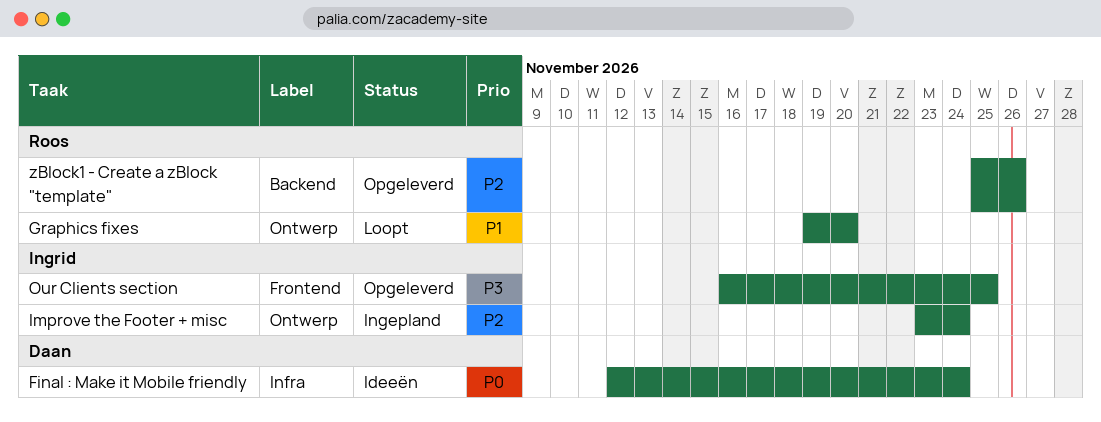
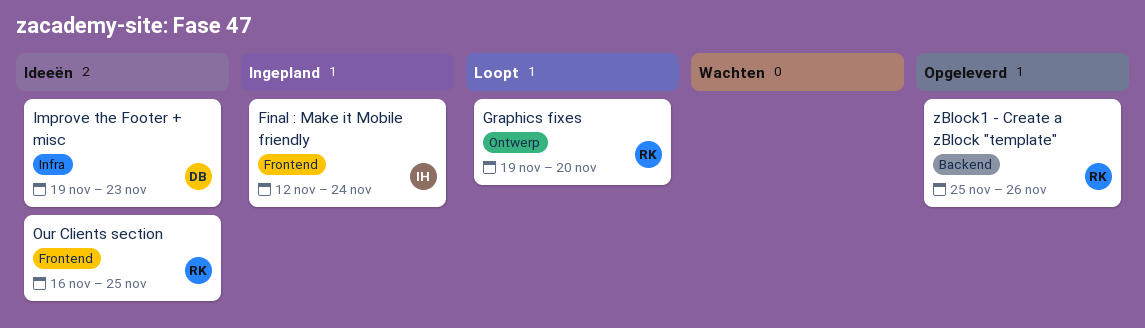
Final : Make it Mobile friendly, status: Ideeën -> Ingepland
Final : Make it Mobile friendly, owner: Daan -> Ingrid
Final : Make it Mobile friendly, label: Infra -> Frontend
Improve the Footer + misc, status: Ingepland -> Ideeën
Improve the Footer + misc, owner: Ingrid -> Daan
Improve the Footer + misc, label: Ontwerp -> Infra
Improve the Footer + misc, start: Nov 23 -> Nov 19
Improve the Footer + misc, due: Nov 24 -> Nov 23
Our Clients section, status: Opgeleverd -> Ideeën
Our Clients section, owner: Ingrid -> Roos

